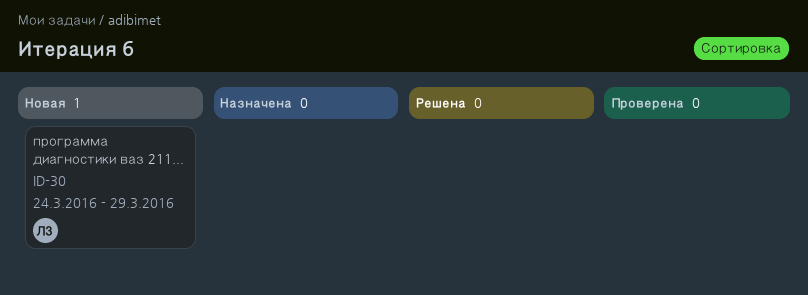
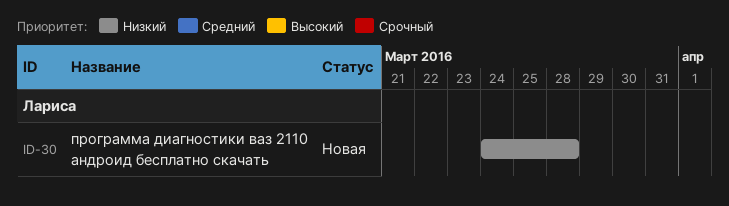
ID-30, due: Mar 29 -> Mar 28

